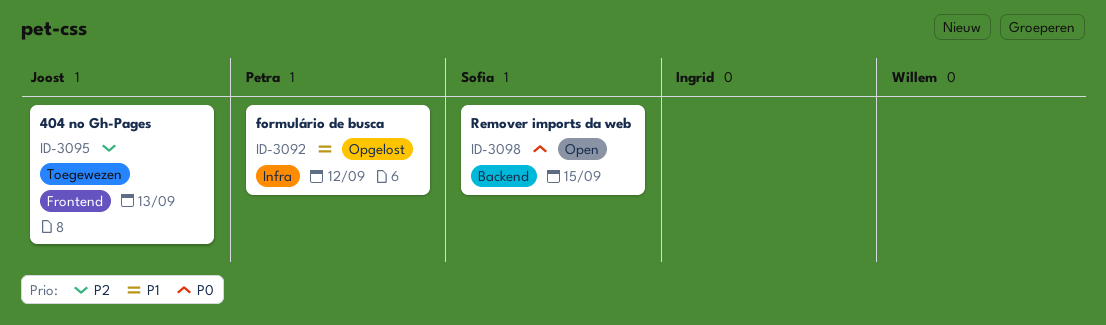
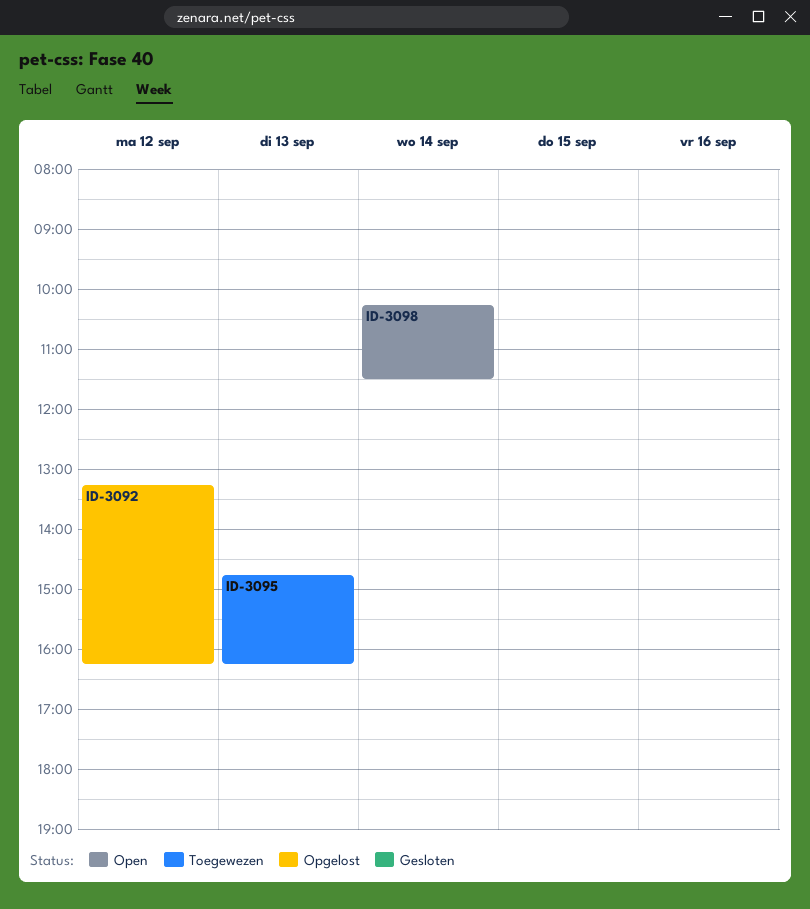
ID-3098, day: Sep 15 -> Sep 14

